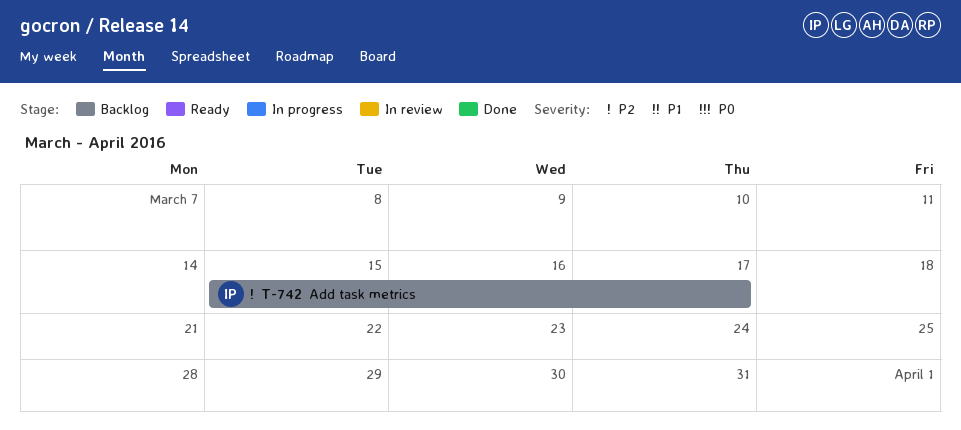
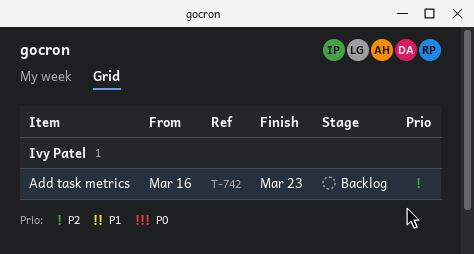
T-742, start: Mar 15 -> Mar 16
T-742, due: Mar 17 -> Mar 23

